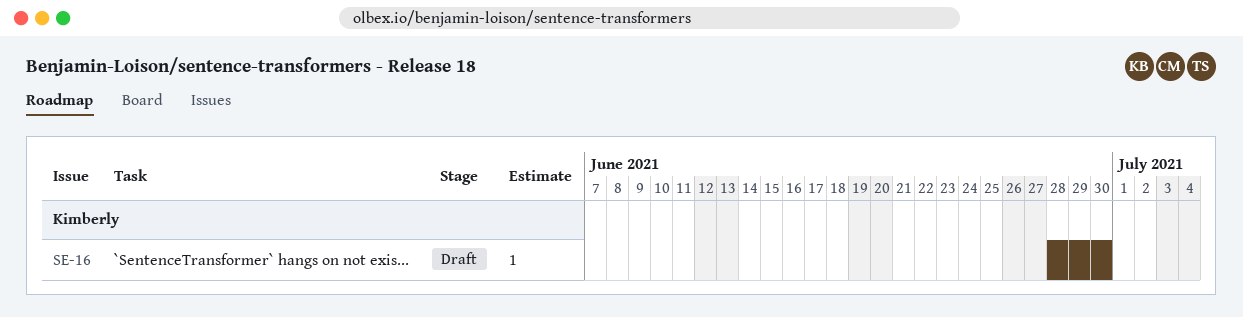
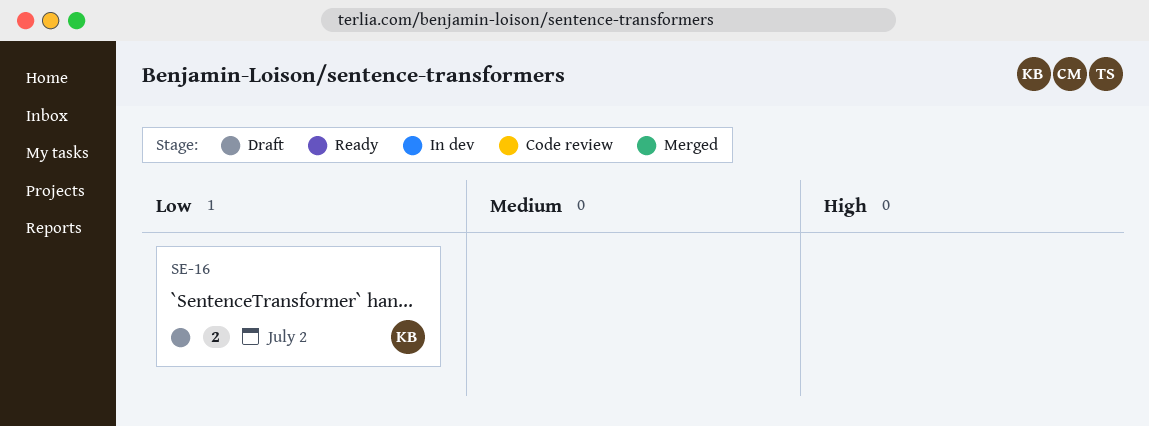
SE-16, estimate: 1 -> 2
SE-16, due: Jun 30 -> Jul 2

